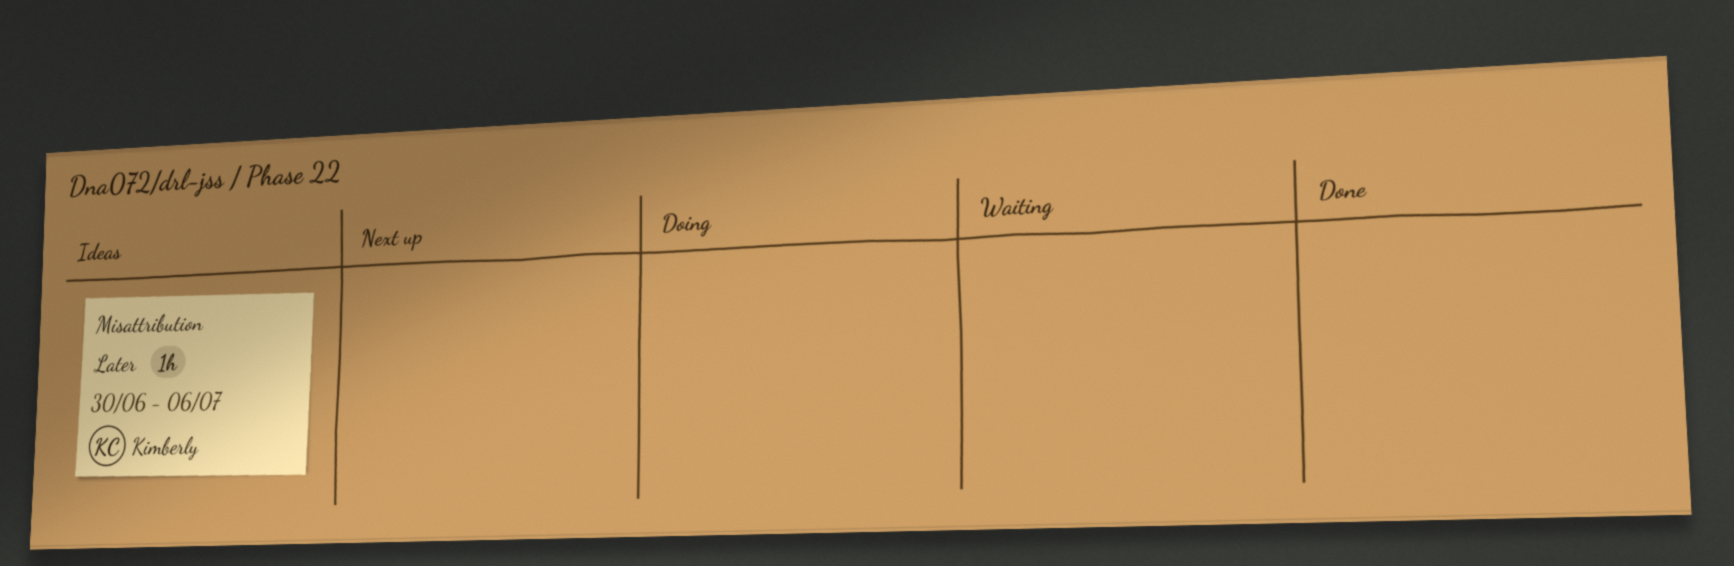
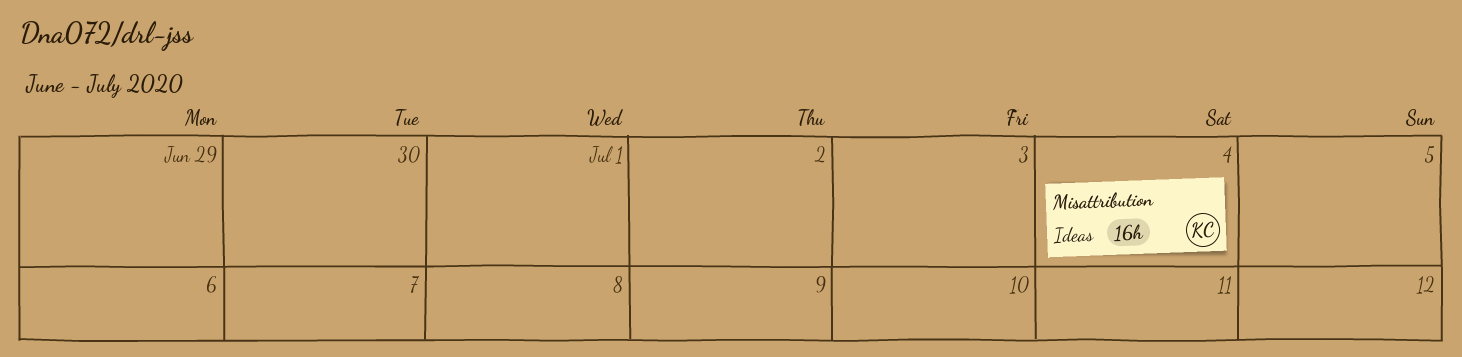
Misattribution, estimate: 1h -> 16h
Misattribution, due: Jul 6 -> Jul 4

